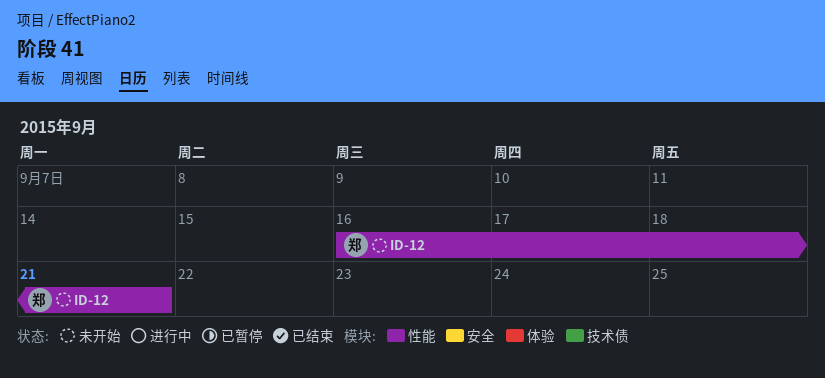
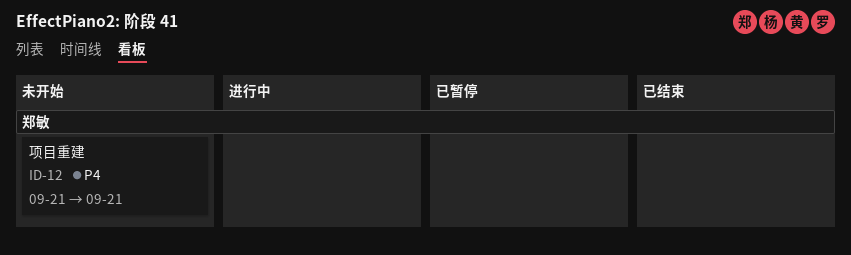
ID-12, start: Sep 16 -> Sep 21

